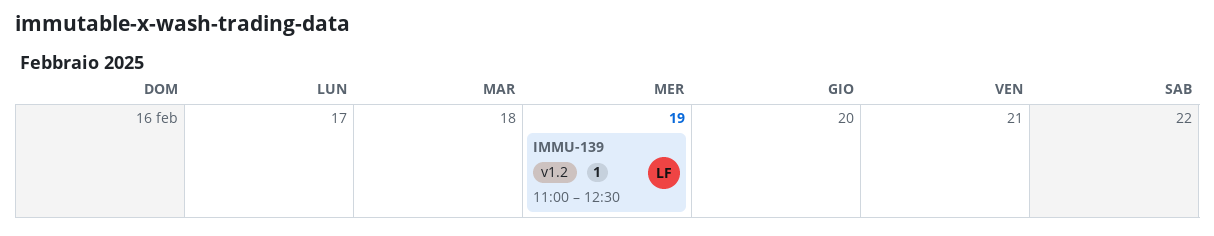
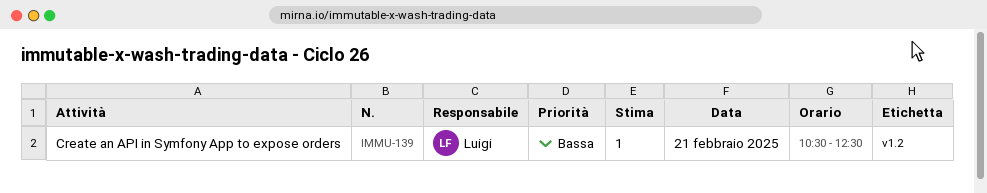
IMMU-139, day: Feb 19 -> Feb 21
IMMU-139, begins: 11:00 -> 10:30

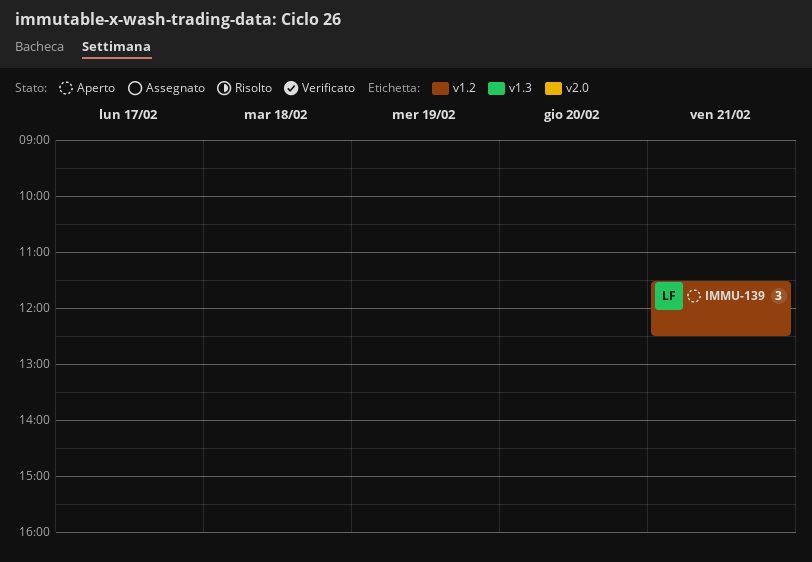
IMMU-139, estimate: 1 -> 3
IMMU-139, begins: 10:30 -> 11:30

